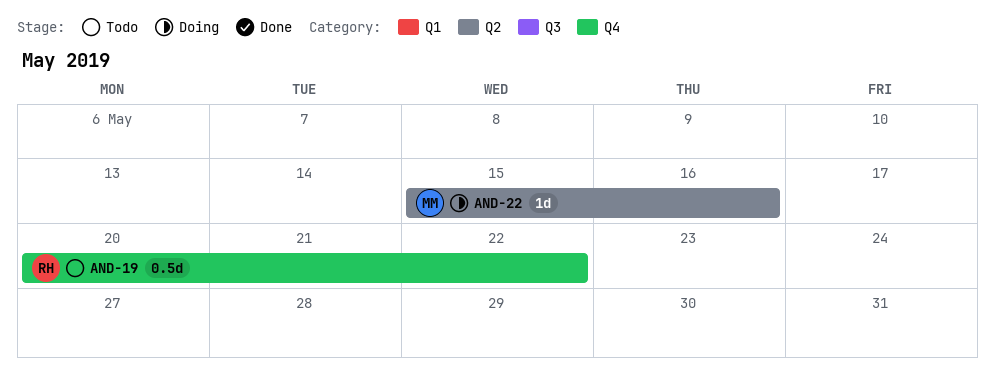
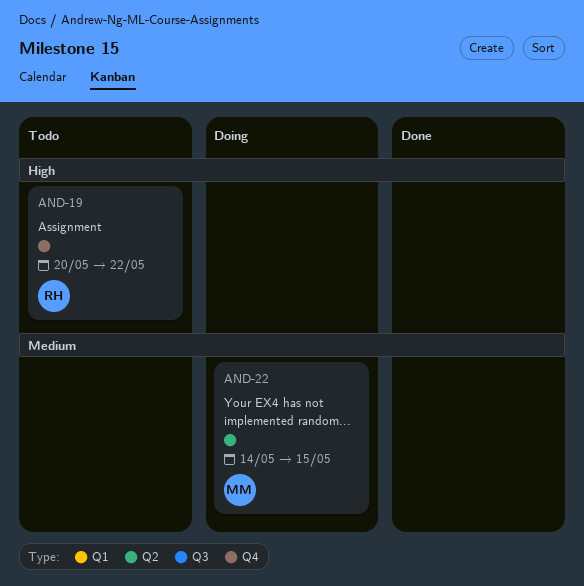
AND-22, start: May 15 -> May 14
AND-22, due: May 16 -> May 15

